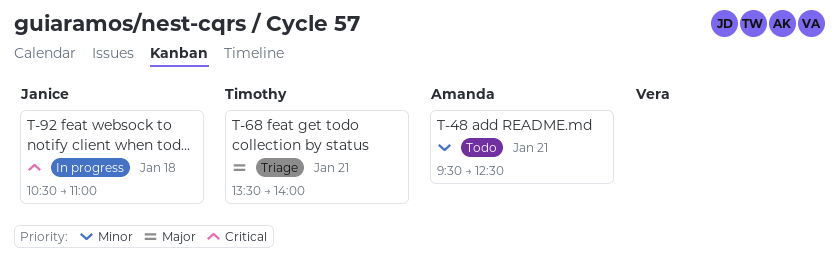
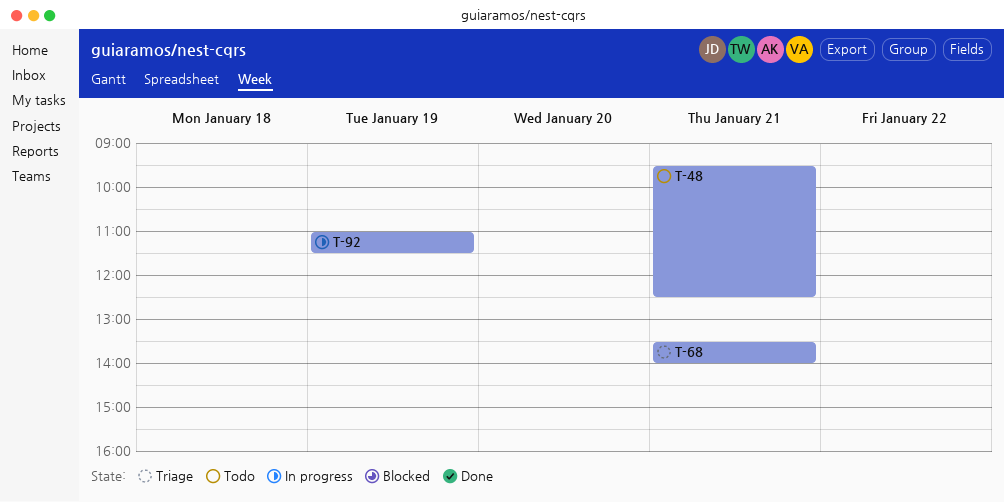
T-92, day: Jan 18 -> Jan 19
T-92, begins: 10:30 -> 11:00
T-92, ends: 11:00 -> 11:30

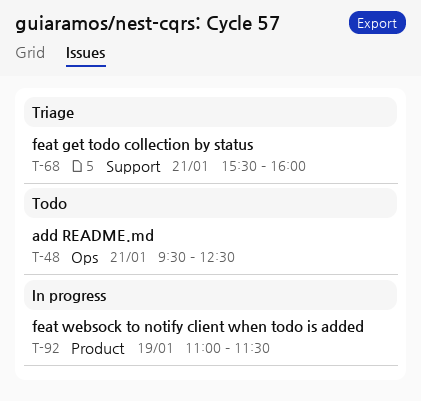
T-68, begins: 13:30 -> 15:30
T-68, ends: 14:00 -> 16:00

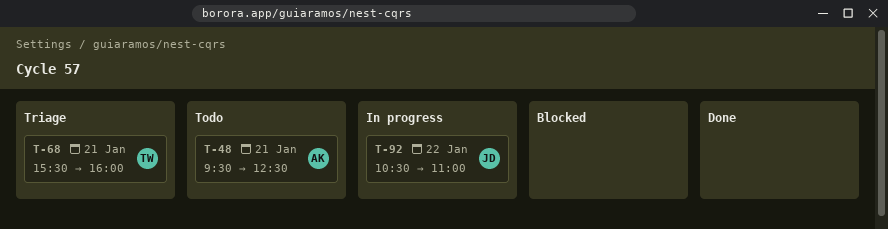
T-92, day: Jan 19 -> Jan 22
T-92, begins: 11:00 -> 10:30
T-92, ends: 11:30 -> 11:00

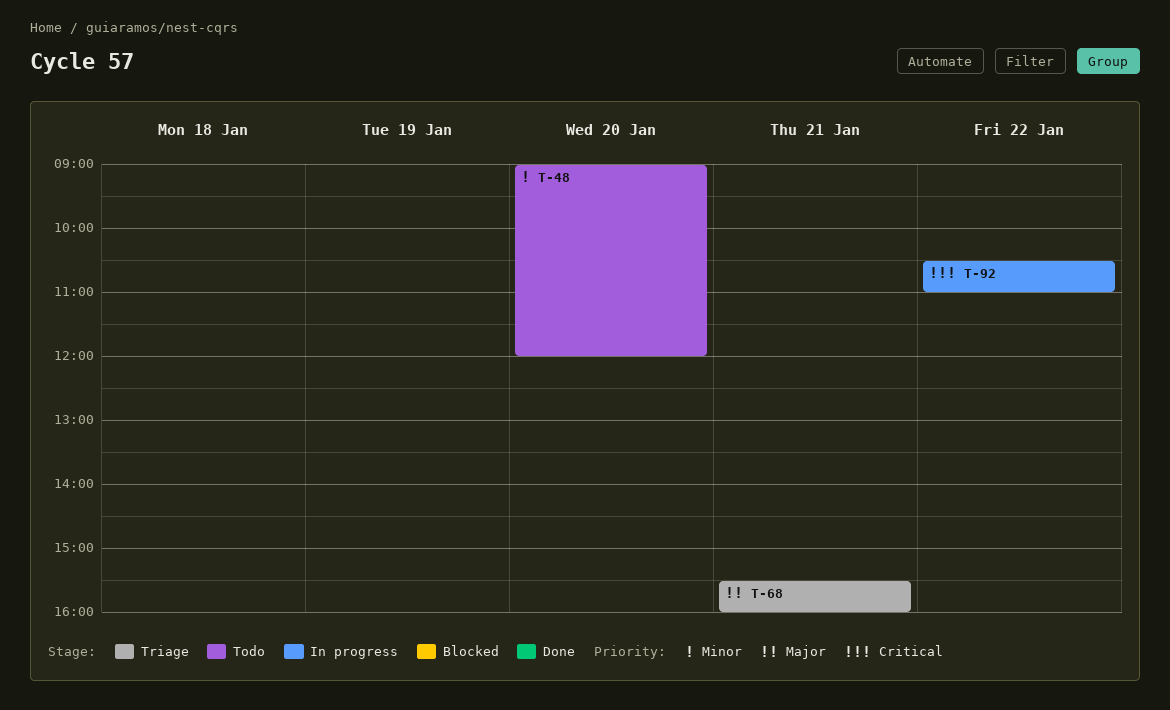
T-48, day: Jan 21 -> Jan 20
T-48, begins: 09:30 -> 09:00
T-48, ends: 12:30 -> 12:00

